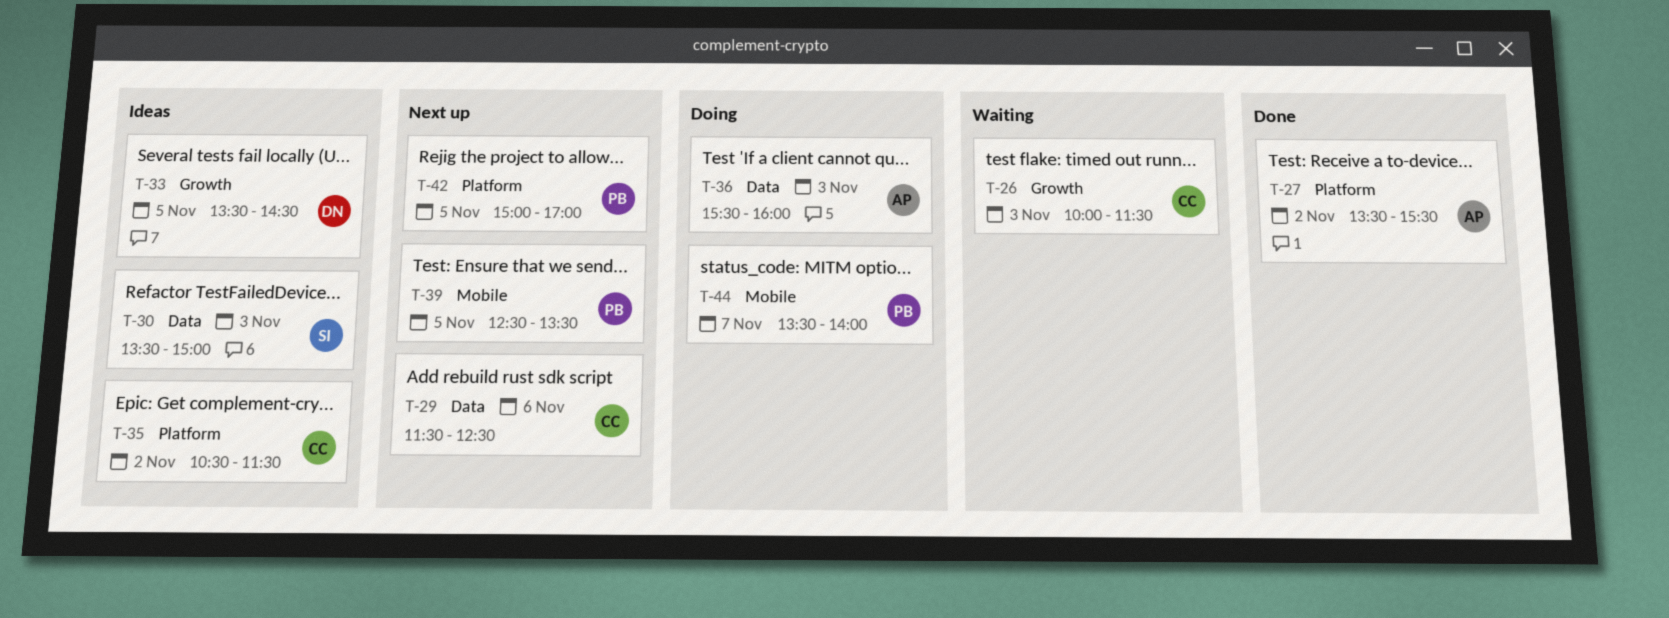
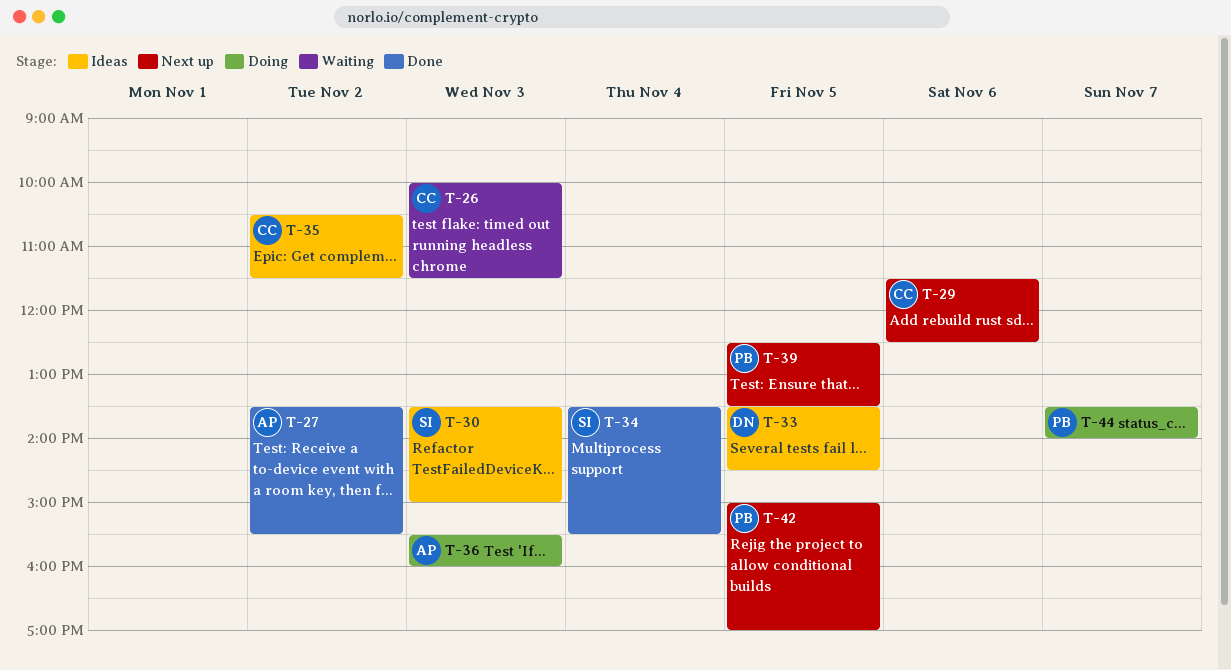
T-34: none -> present

